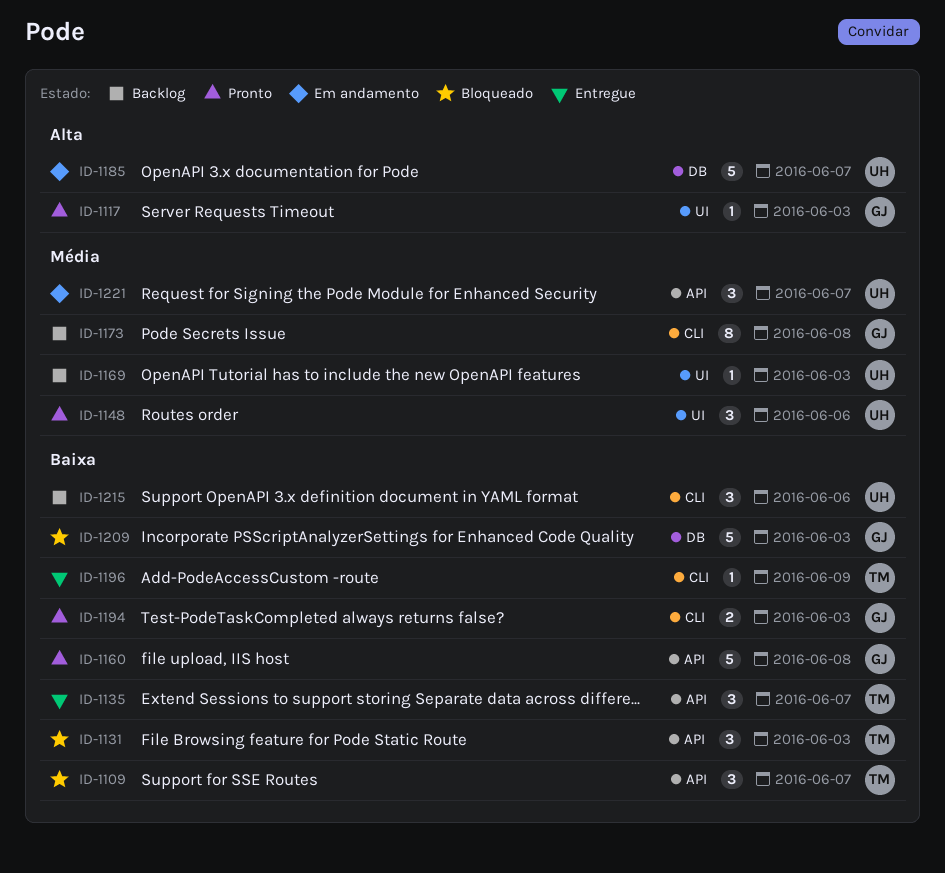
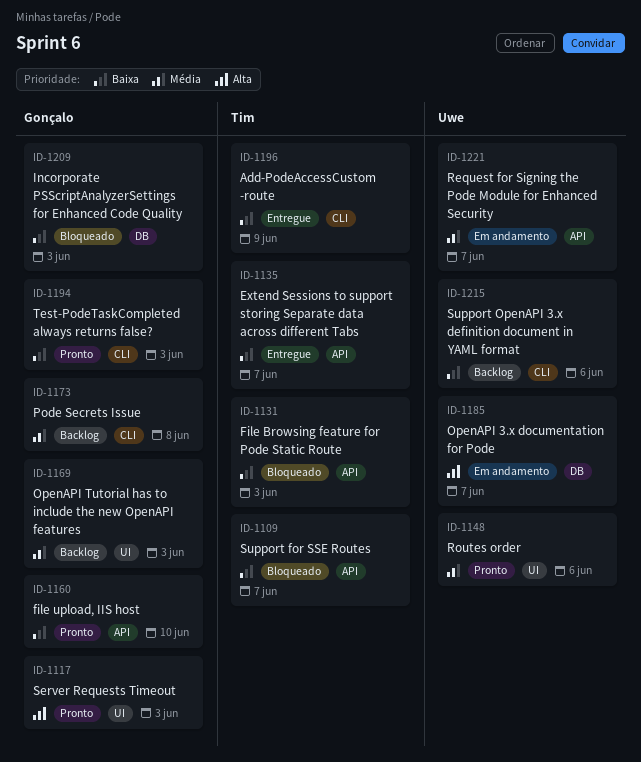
ID-1160, due: Jun 8 -> Jun 10
ID-1169, owner: Uwe -> Gonçalo

